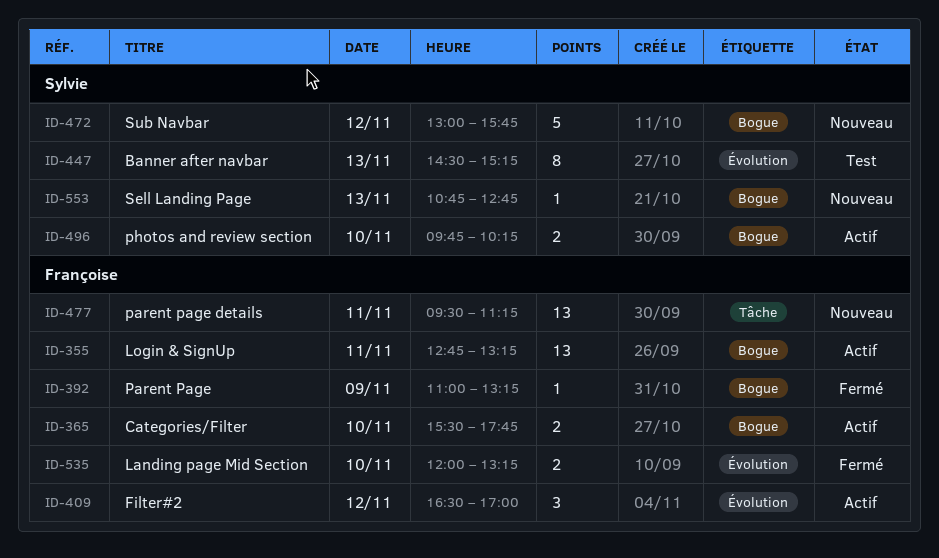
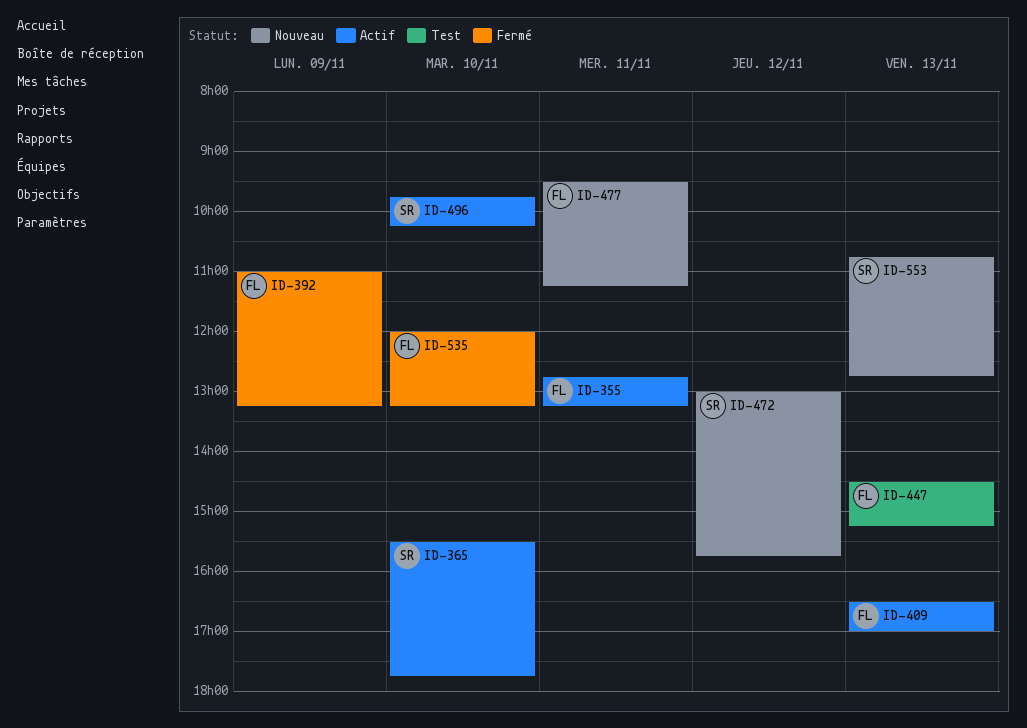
ID-365, owner: Françoise -> Sylvie
ID-409, day: Nov 12 -> Nov 13
ID-447, owner: Sylvie -> Françoise

